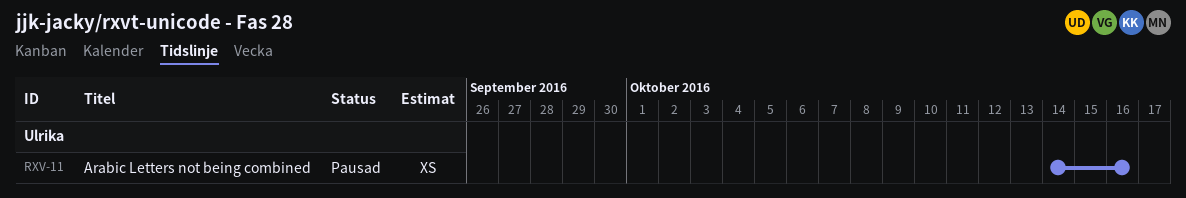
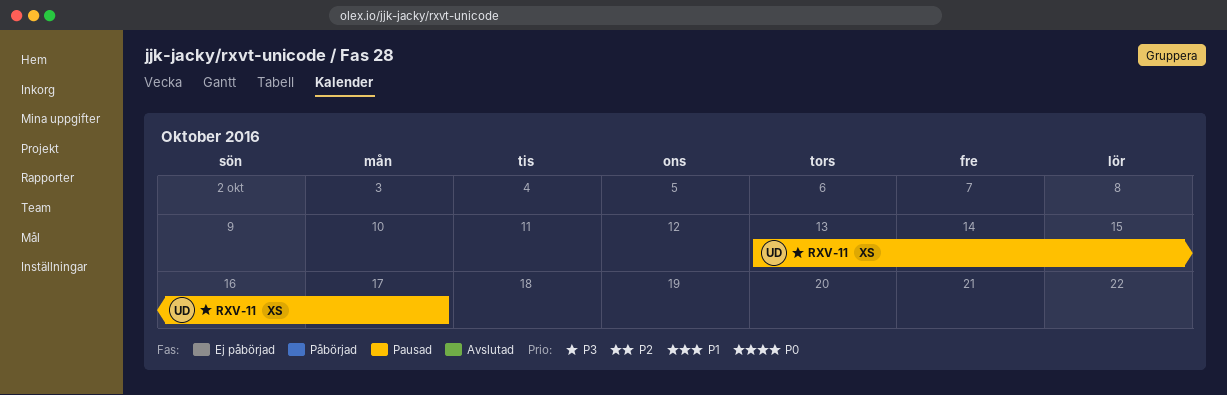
RXV-11, start: Oct 14 -> Oct 13
RXV-11, due: Oct 16 -> Oct 17

